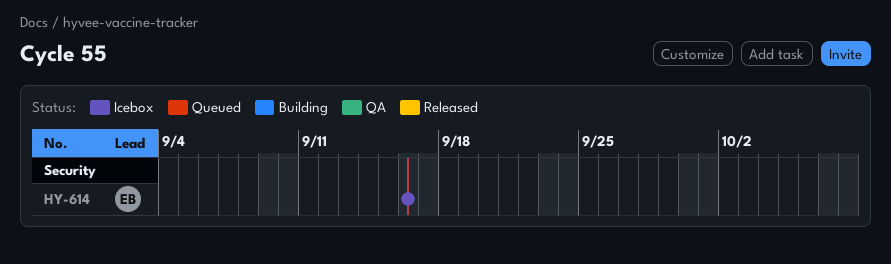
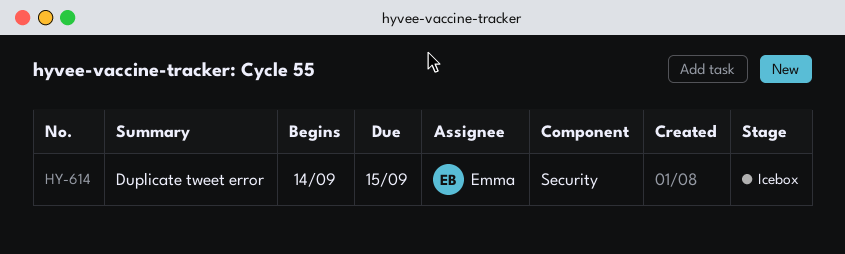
HY-614, start: Sep 16 -> Sep 14
HY-614, due: Sep 16 -> Sep 15

